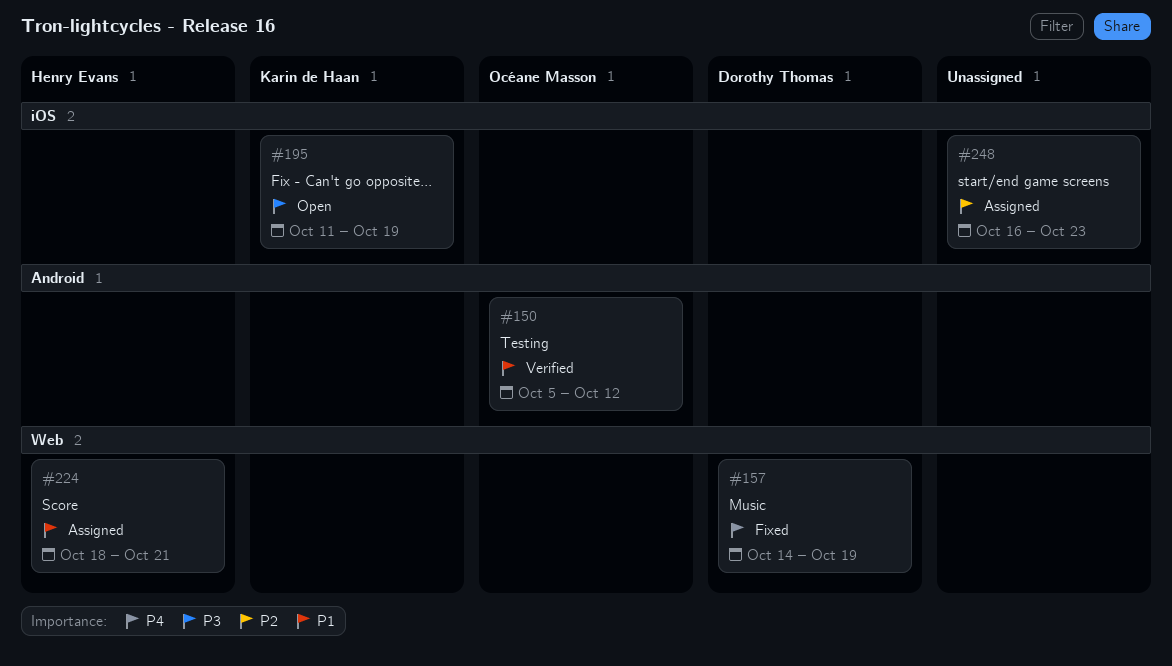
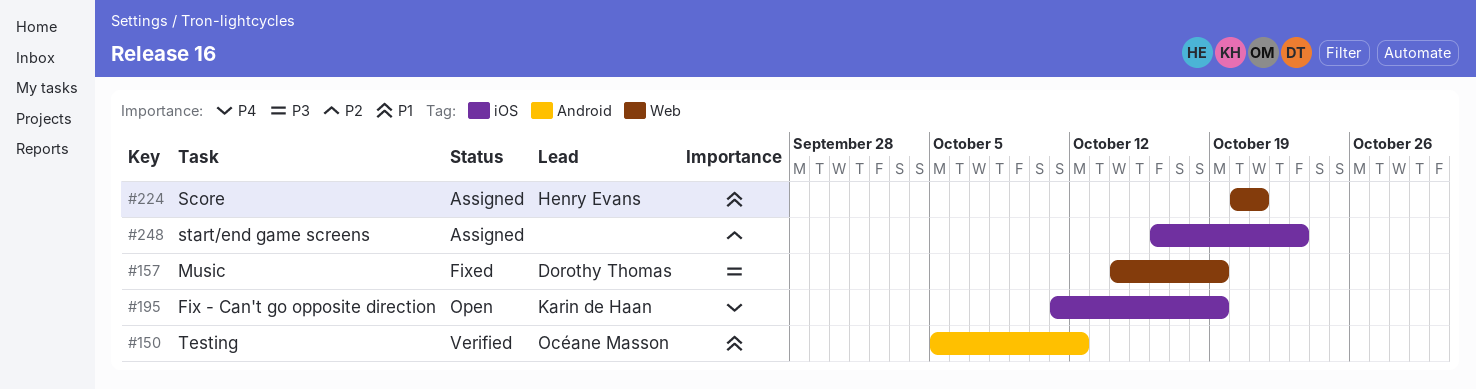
#157, priority: P4 -> P3
#195, priority: P3 -> P4
#224, start: Oct 18 -> Oct 20

